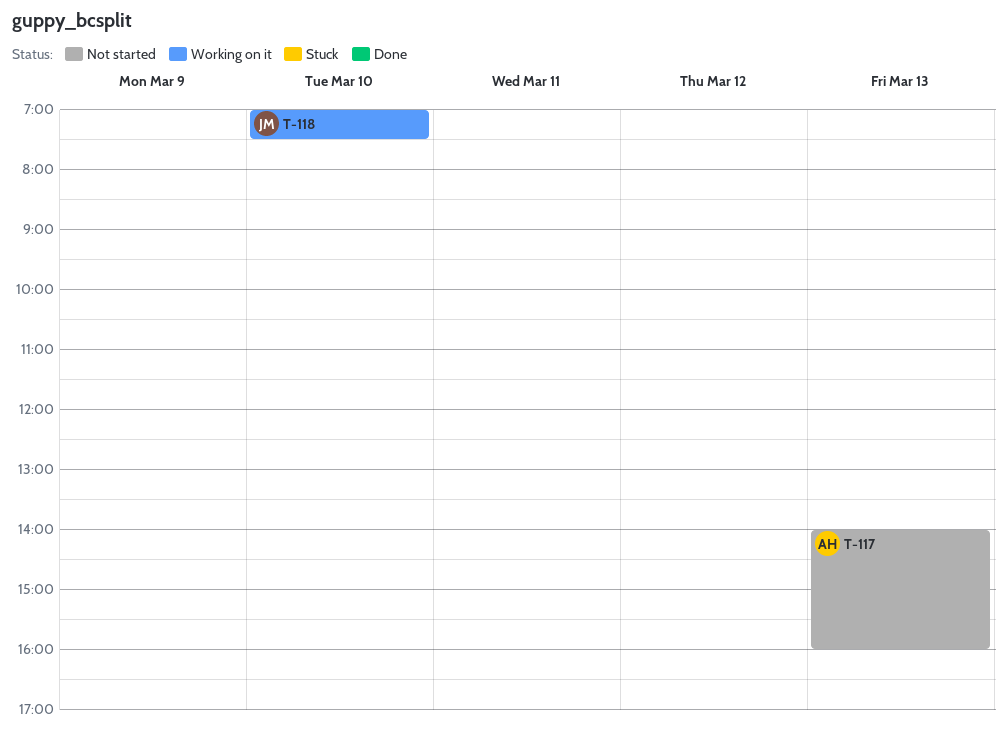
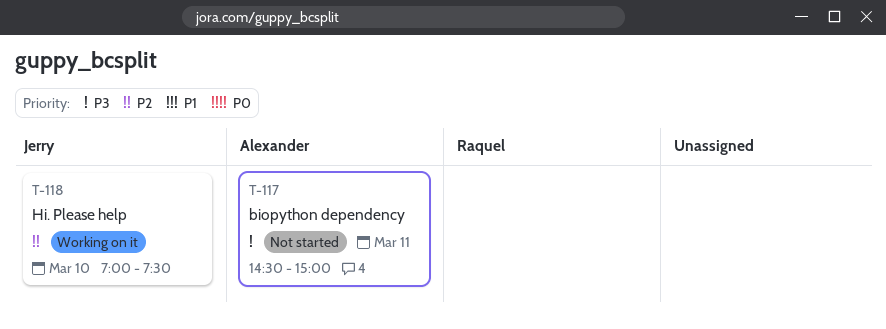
T-117, day: Mar 13 -> Mar 11
T-117, begins: 14:00 -> 14:30
T-117, ends: 16:00 -> 15:00

